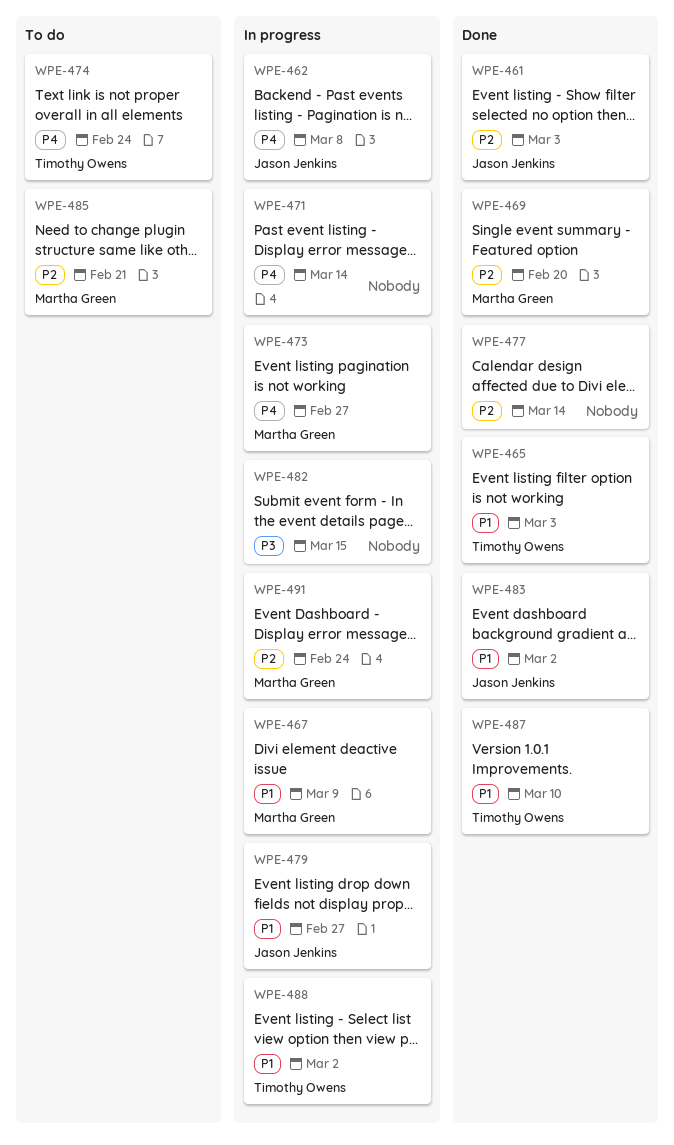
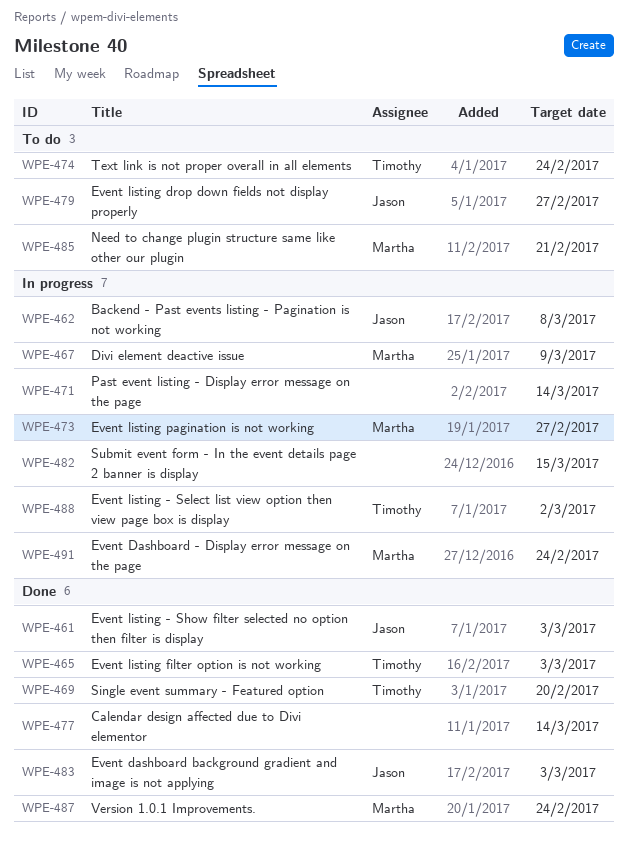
WPE-469, owner: Martha Green -> Timothy Owens
WPE-479, status: In progress -> To do
WPE-483, due: Mar 2 -> Mar 3
WPE-487, owner: Timothy Owens -> Martha Green
WPE-487, due: Mar 10 -> Feb 24

